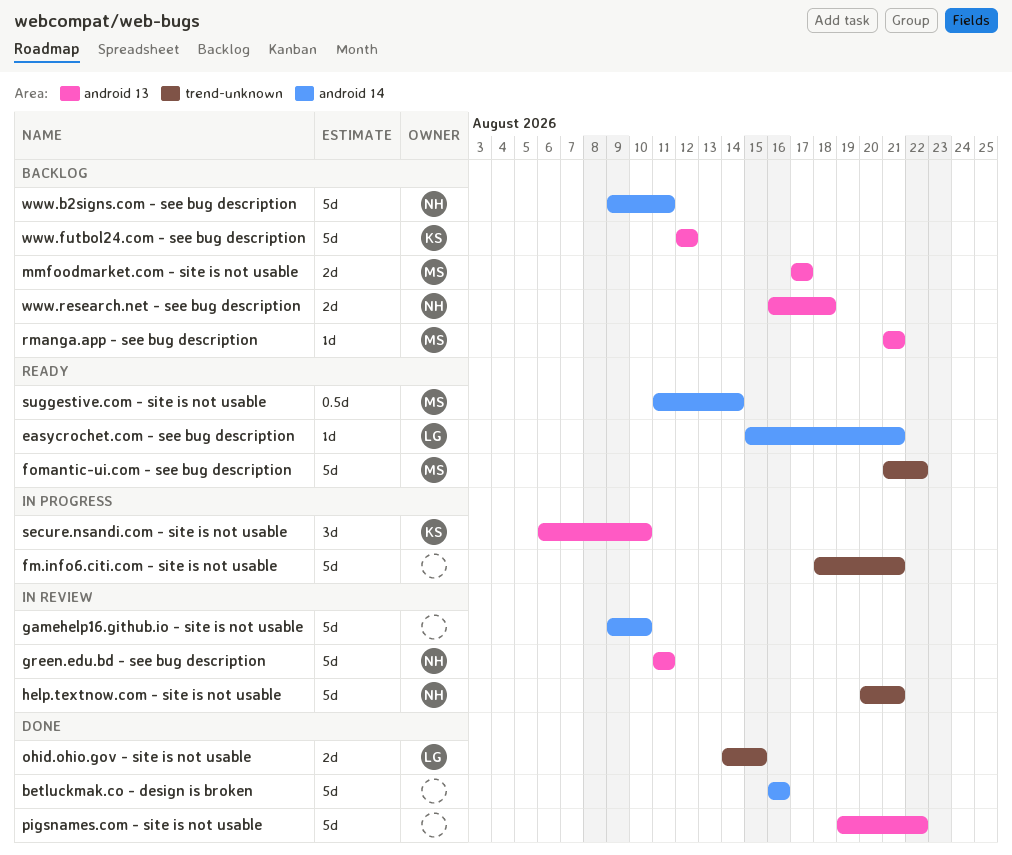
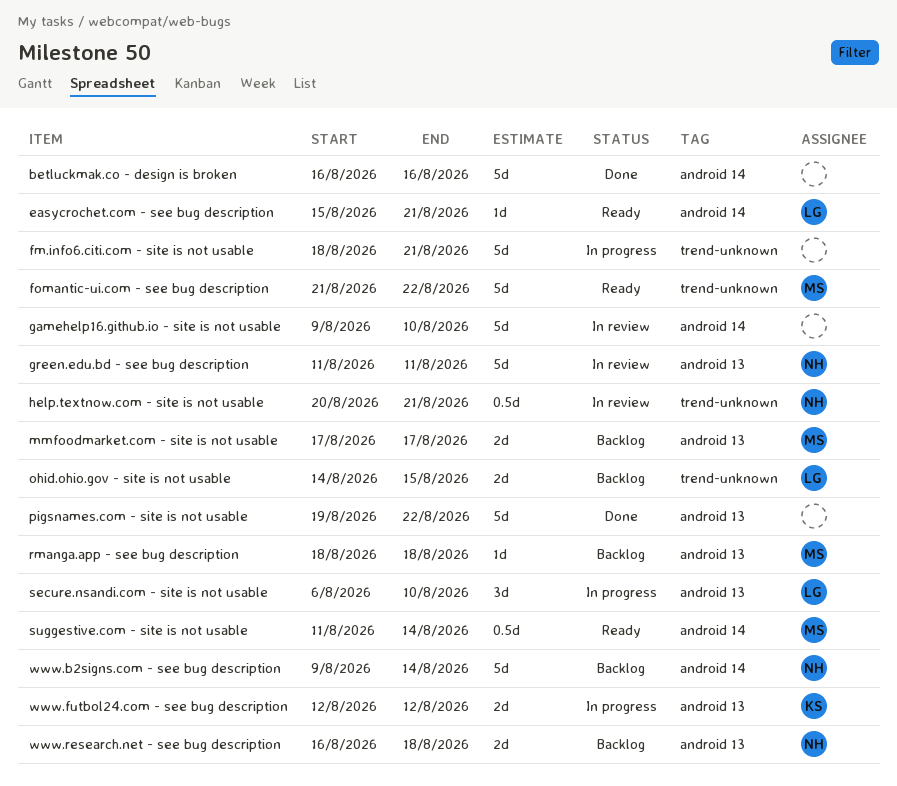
help.textnow.com - site is not usable, estimate: 5d -> 0.5d
ohid.ohio.gov - site is not usable, status: Done -> Backlog
rmanga.app - see bug description, start: Aug 21 -> Aug 18
rmanga.app - see bug description, due: Aug 21 -> Aug 18
secure.nsandi.com - site is not usable, owner: KS -> LG
www.b2signs.com - see bug description, due: Aug 11 -> Aug 14
www.futbol24.com - see bug description, status: Backlog -> In progress
www.futbol24.com - see bug description, estimate: 5d -> 2d

